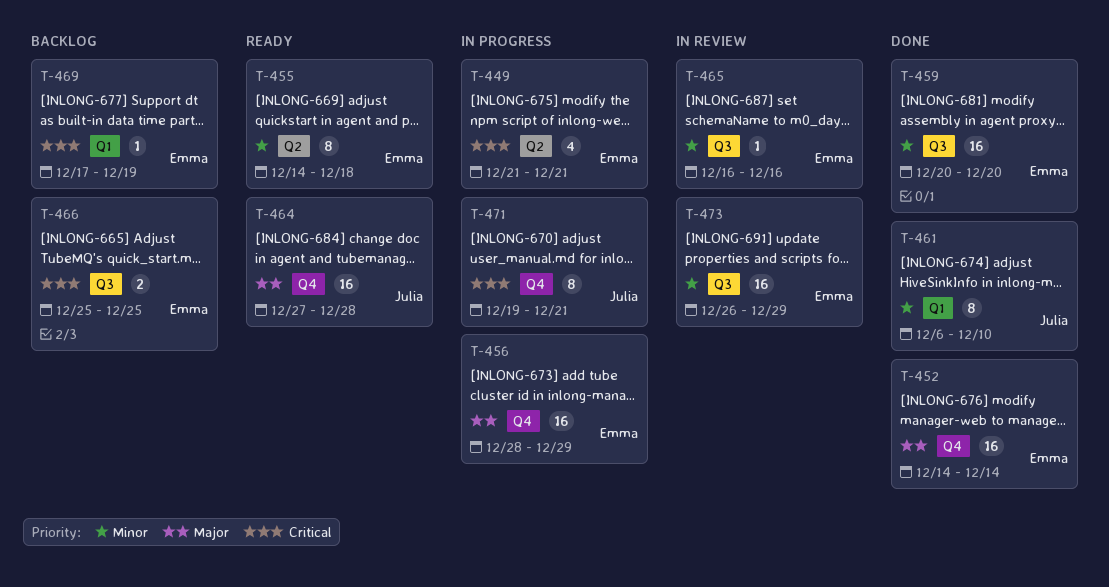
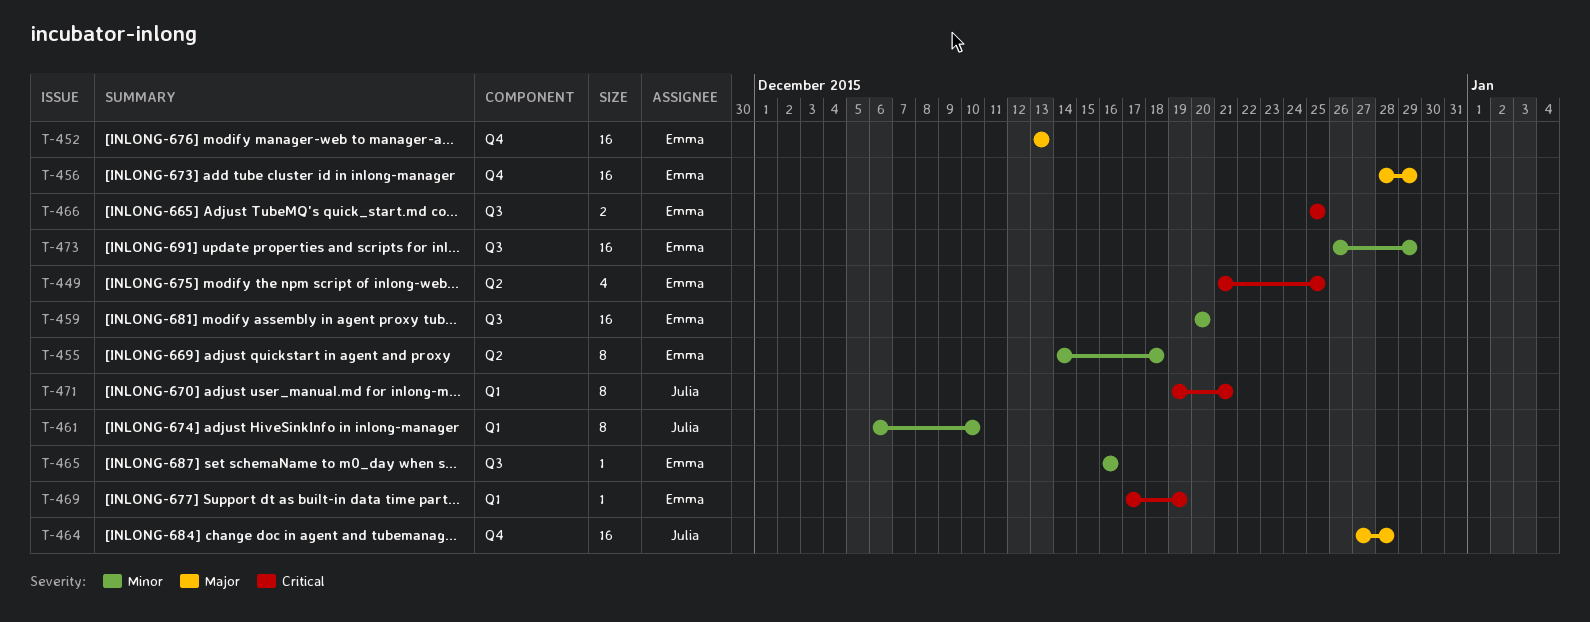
T-449, due: Dec 21 -> Dec 25
T-452, start: Dec 14 -> Dec 13
T-452, due: Dec 14 -> Dec 13
T-471, label: Q4 -> Q1

